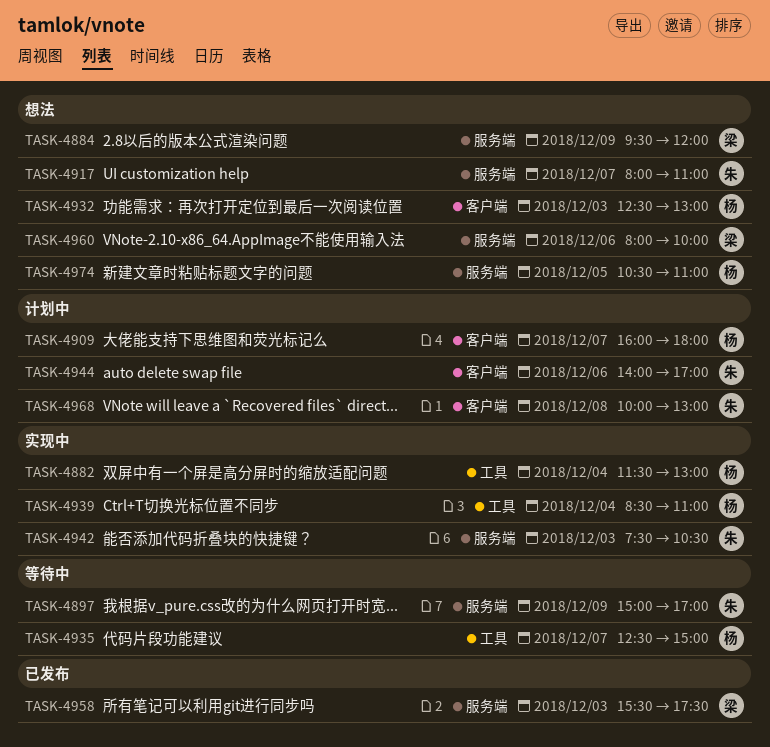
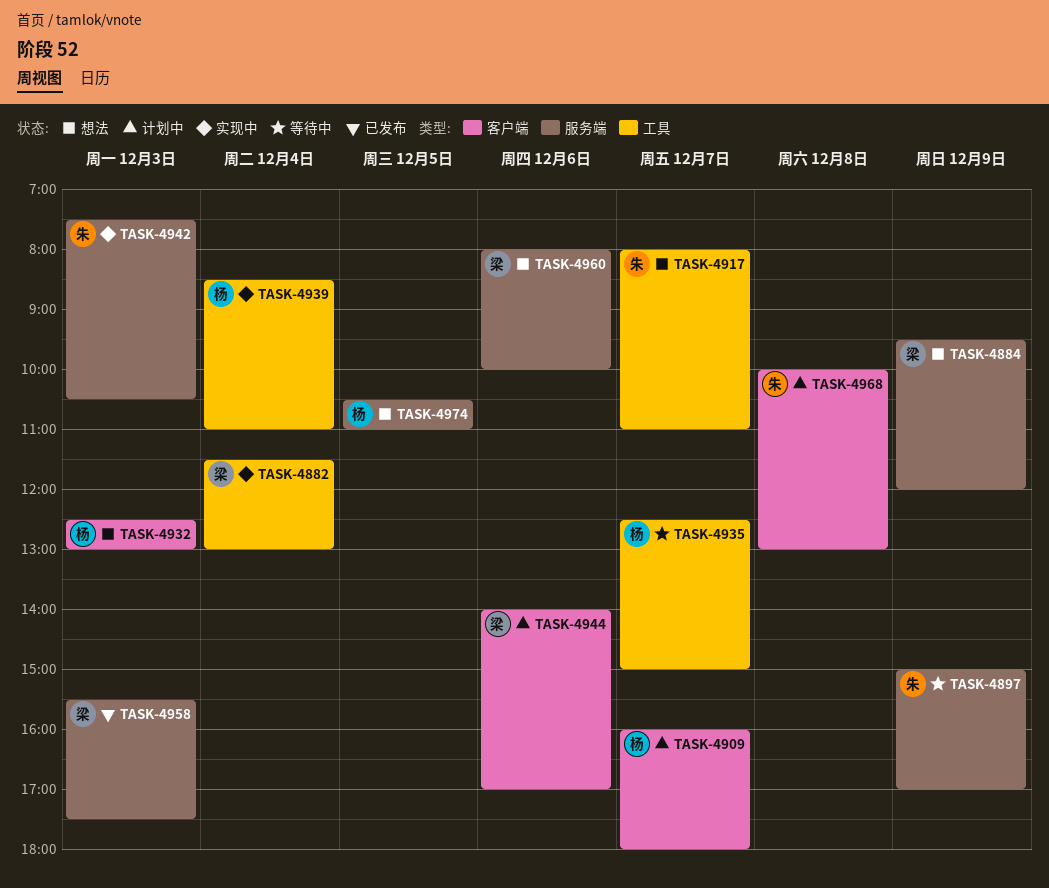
TASK-4882, owner: 杨 -> 梁
TASK-4917, label: 服务端 -> 工具
TASK-4944, owner: 朱 -> 梁

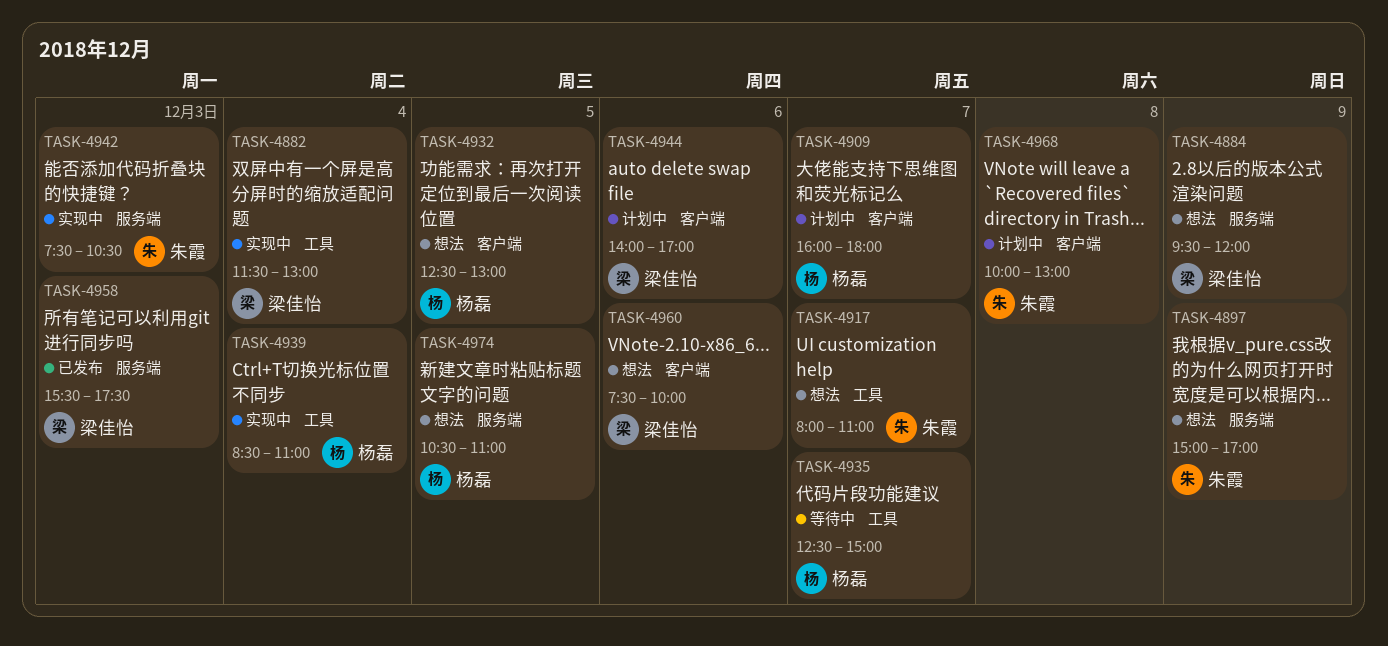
TASK-4897, status: 等待中 -> 想法
TASK-4932, day: Dec 3 -> Dec 5
TASK-4960, label: 服务端 -> 客户端
TASK-4960, begins: 08:00 -> 07:30

